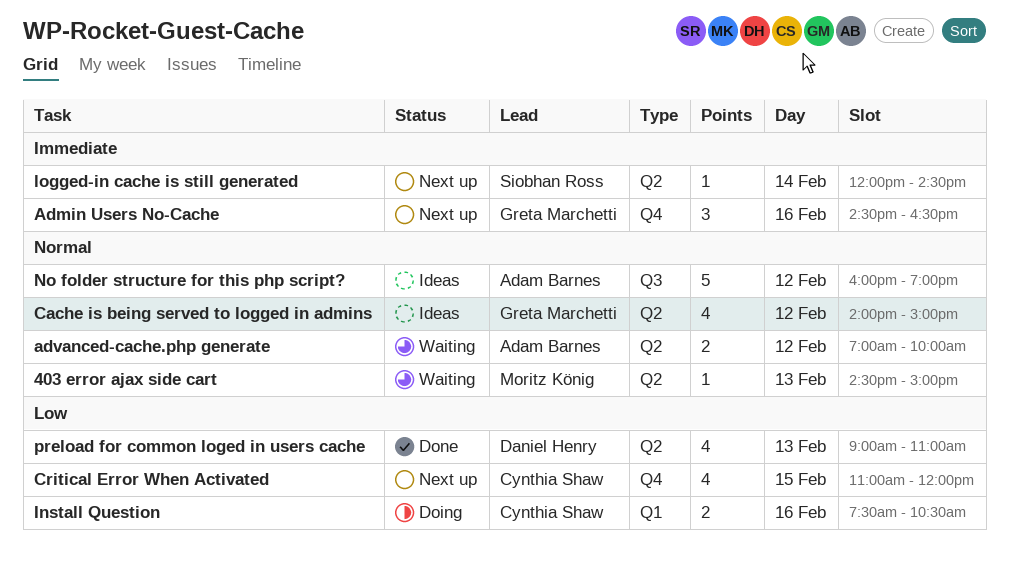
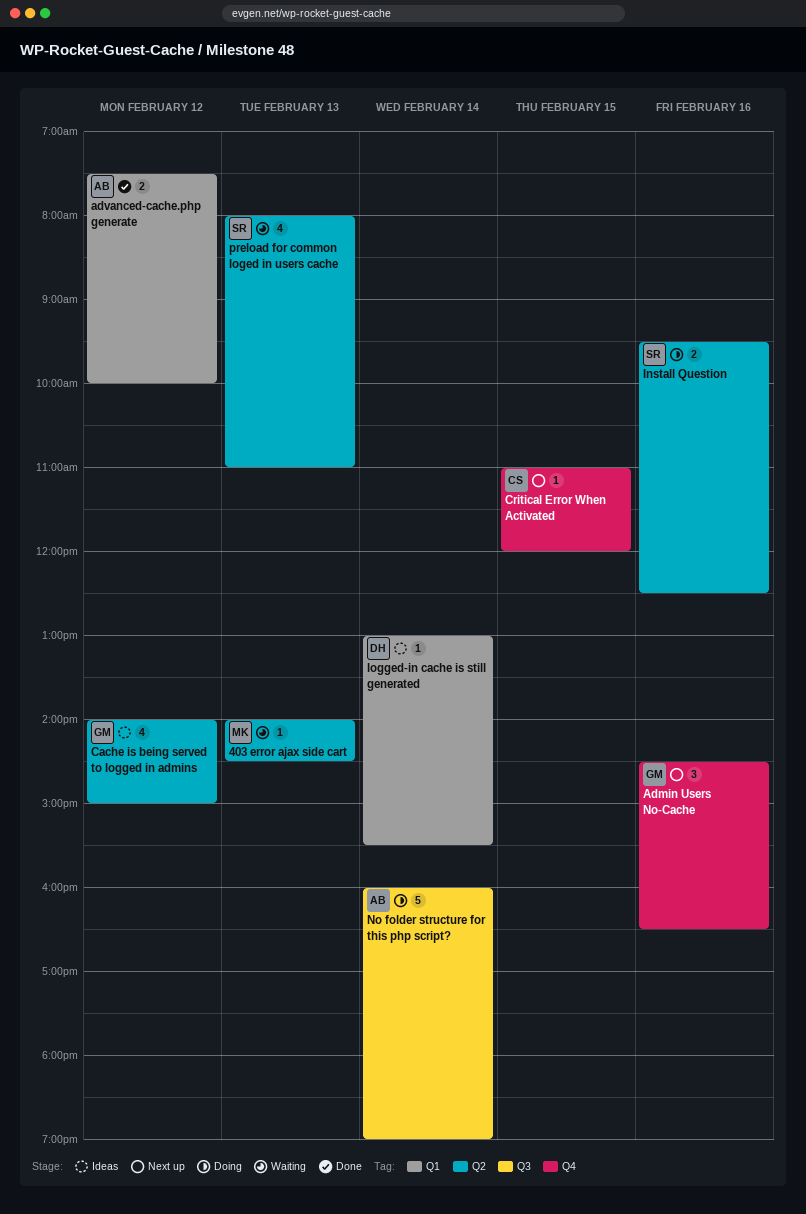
403 error ajax side cart, begins: 14:30 -> 14:00
403 error ajax side cart, ends: 15:00 -> 14:30
advanced-cache.php generate, status: Waiting -> Done
advanced-cache.php generate, label: Q2 -> Q1
advanced-cache.php generate, begins: 07:00 -> 07:30
Critical Error When Activated, estimate: 4 -> 1
Install Question, owner: Cynthia Shaw -> Siobhan Ross
Install Question, label: Q1 -> Q2
Install Question, begins: 07:30 -> 09:30
Install Question, ends: 10:30 -> 12:30
logged-in cache is still generated, status: Next up -> Ideas
logged-in cache is still generated, owner: Siobhan Ross -> Daniel Henry
logged-in cache is still generated, label: Q2 -> Q1
logged-in cache is still generated, begins: 12:00 -> 13:00
logged-in cache is still generated, ends: 14:30 -> 15:30
No folder structure for this php script?, status: Ideas -> Doing
No folder structure for this php script?, day: Feb 12 -> Feb 14
preload for common loged in users cache, status: Done -> Waiting
preload for common loged in users cache, owner: Daniel Henry -> Siobhan Ross
preload for common loged in users cache, begins: 09:00 -> 08:00

